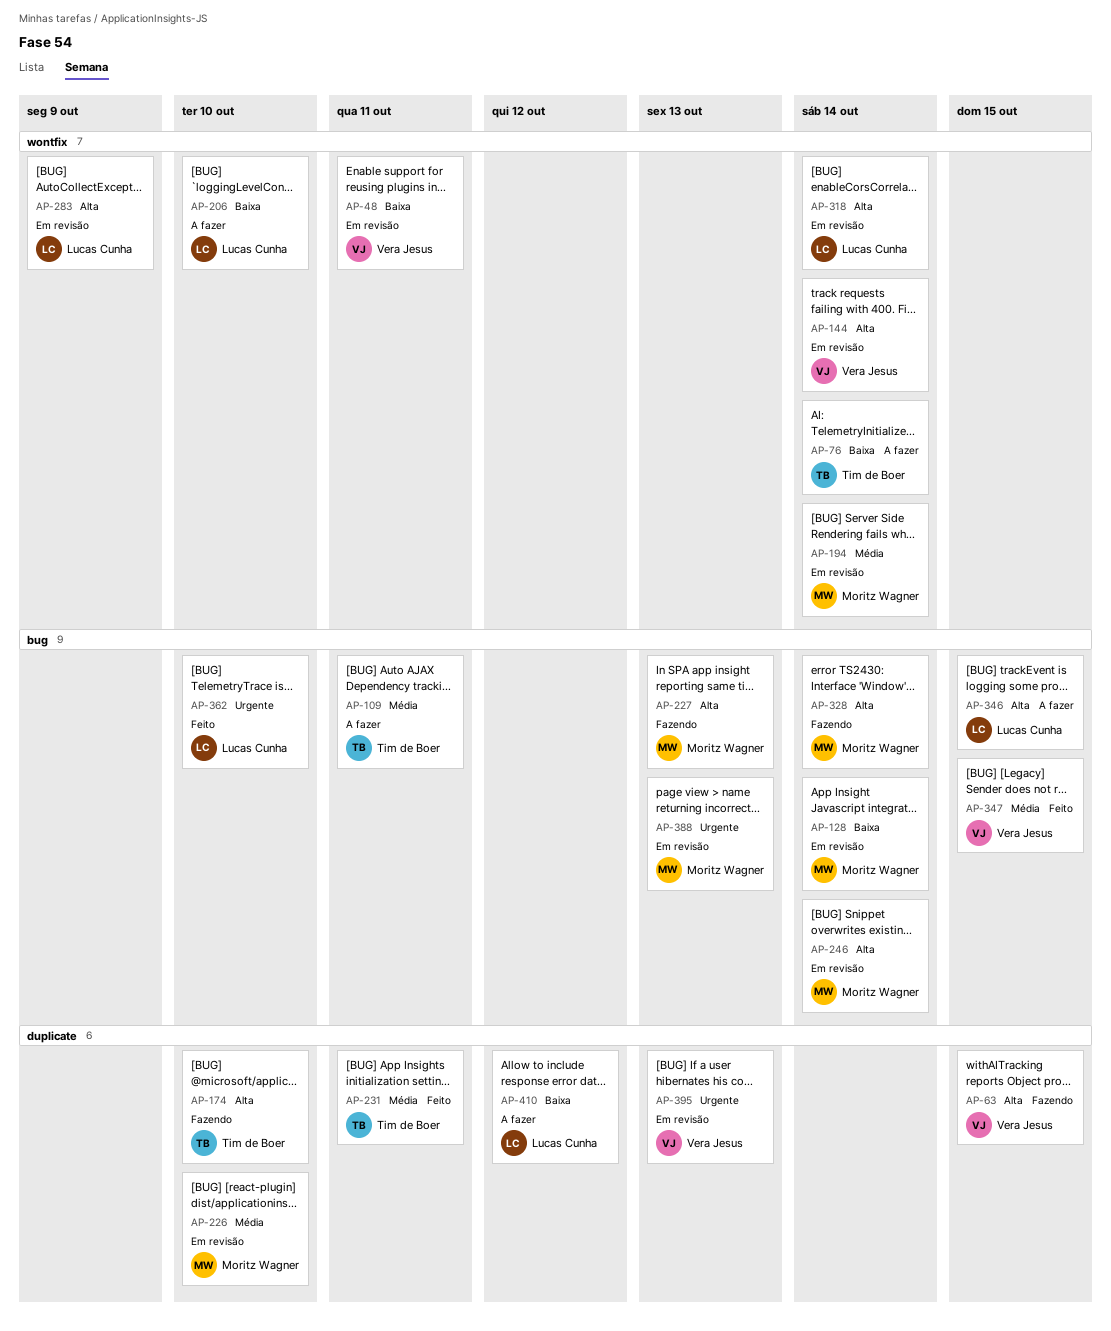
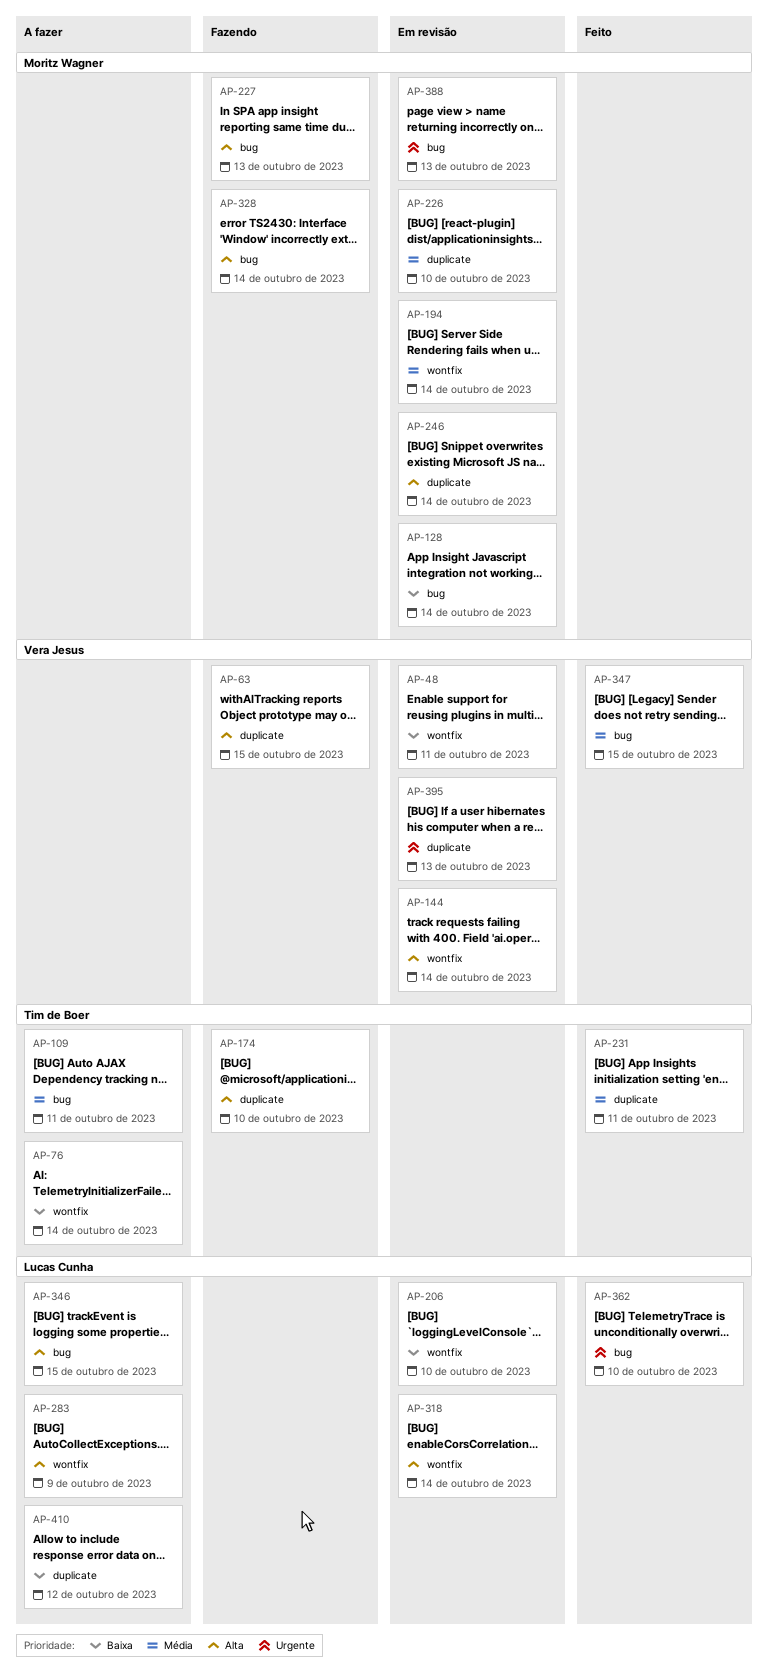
AP-206, status: A fazer -> Em revisão
AP-246, label: bug -> duplicate
AP-283, status: Em revisão -> A fazer

